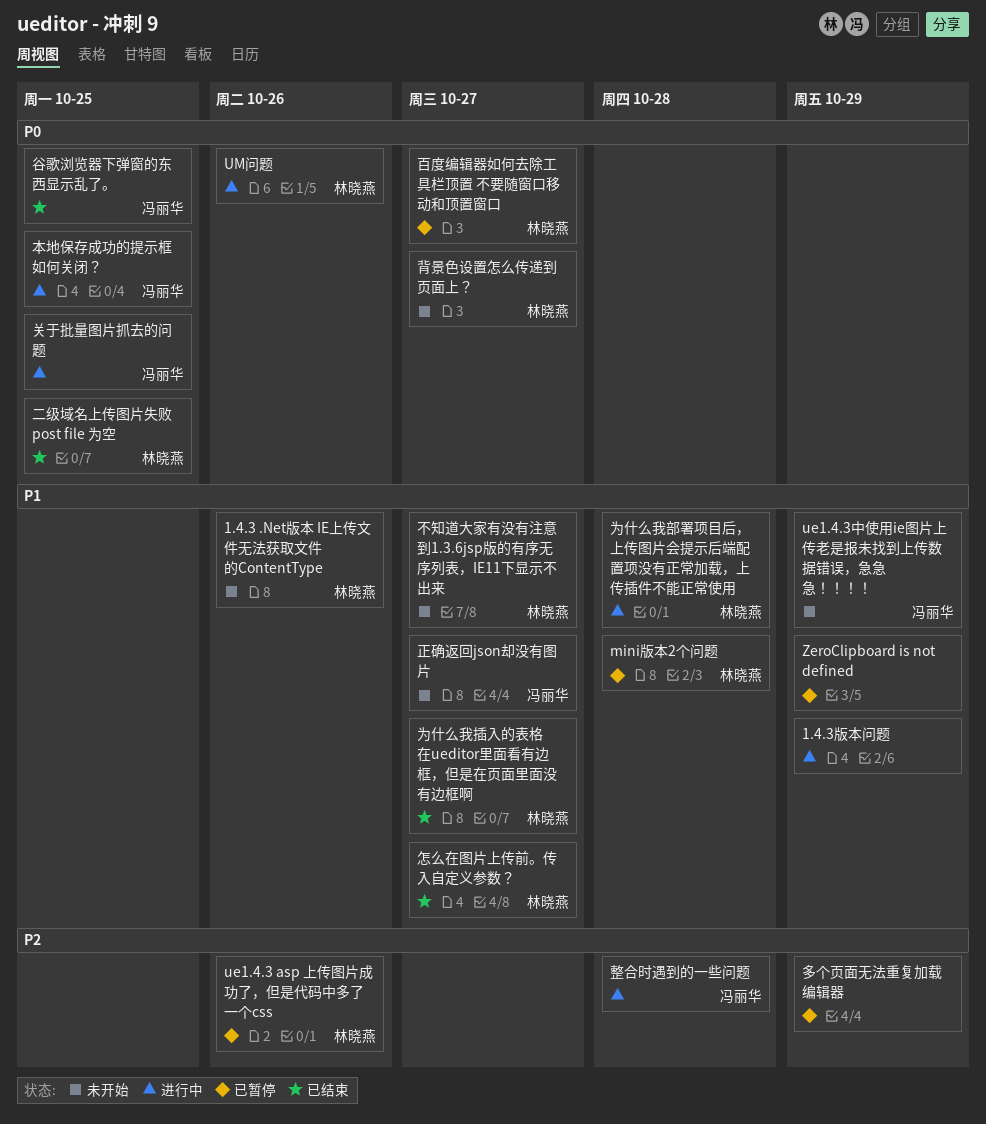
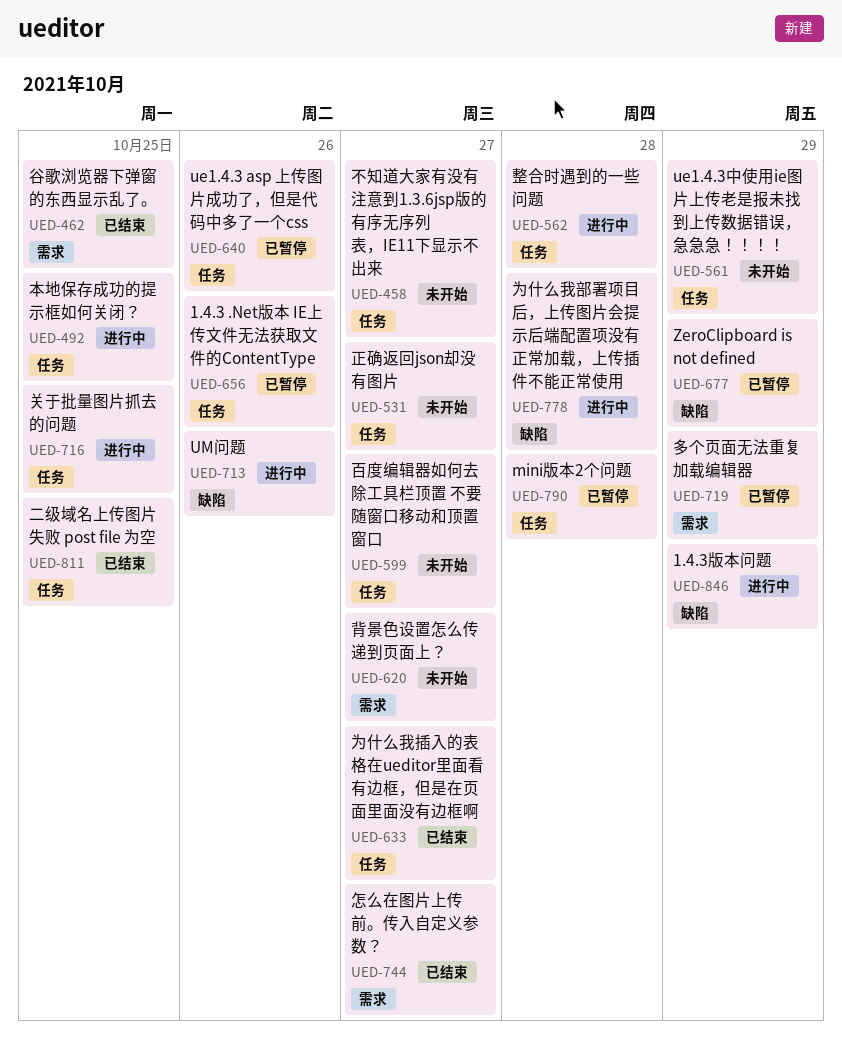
1.4.3 .Net版本 IE上传文件无法获取文件的ContentType, status: 未开始 -> 已暂停
百度编辑器如何去除工具栏顶置 不要随窗口移动和顶置窗口, status: 已暂停 -> 未开始

